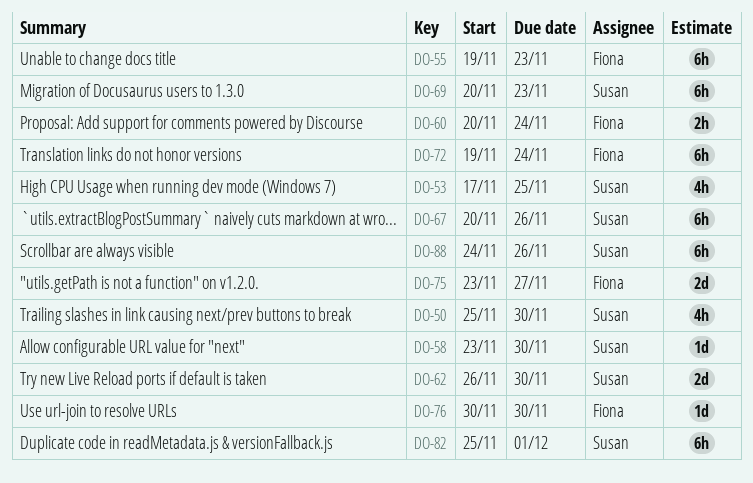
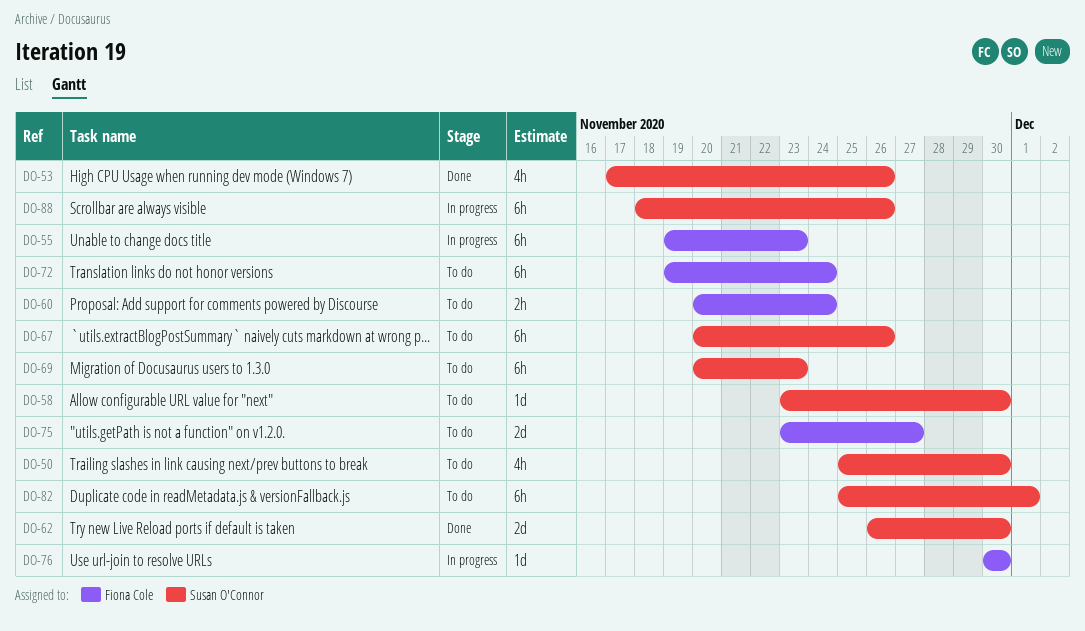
DO-53, due: Nov 25 -> Nov 26
DO-88, start: Nov 24 -> Nov 18

